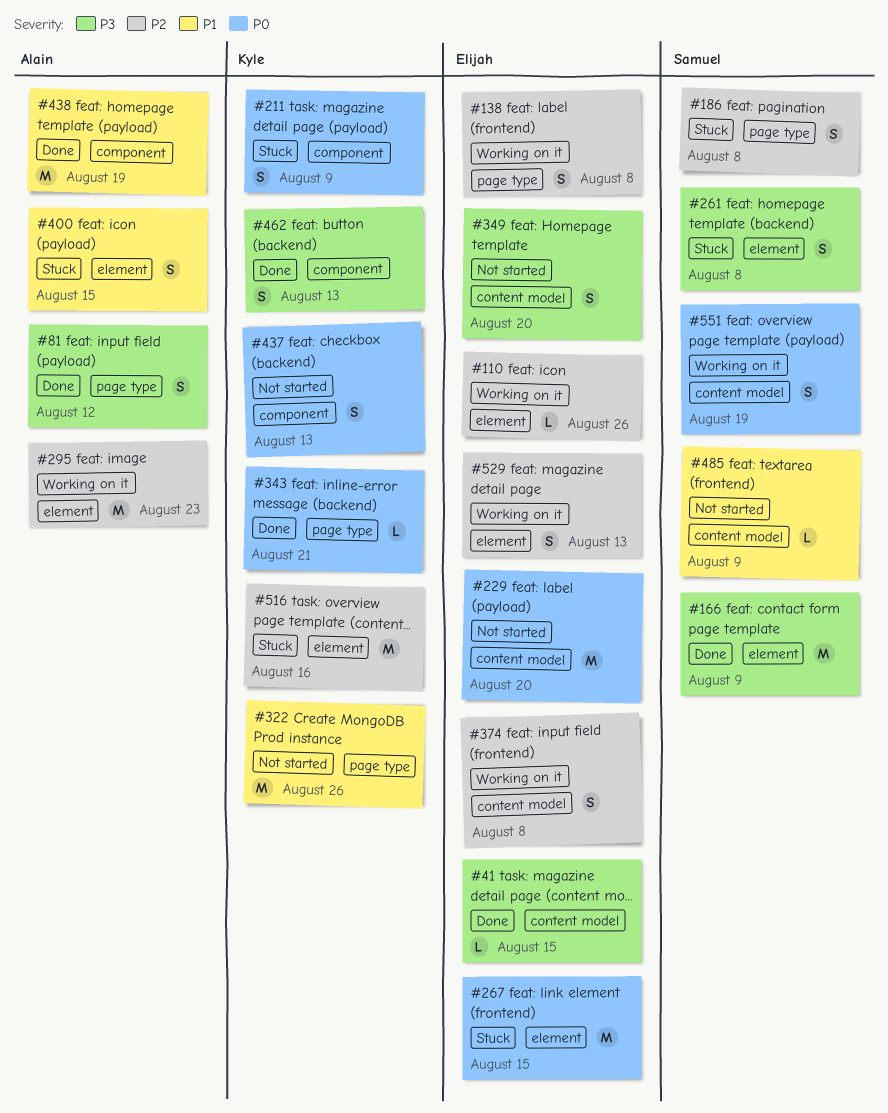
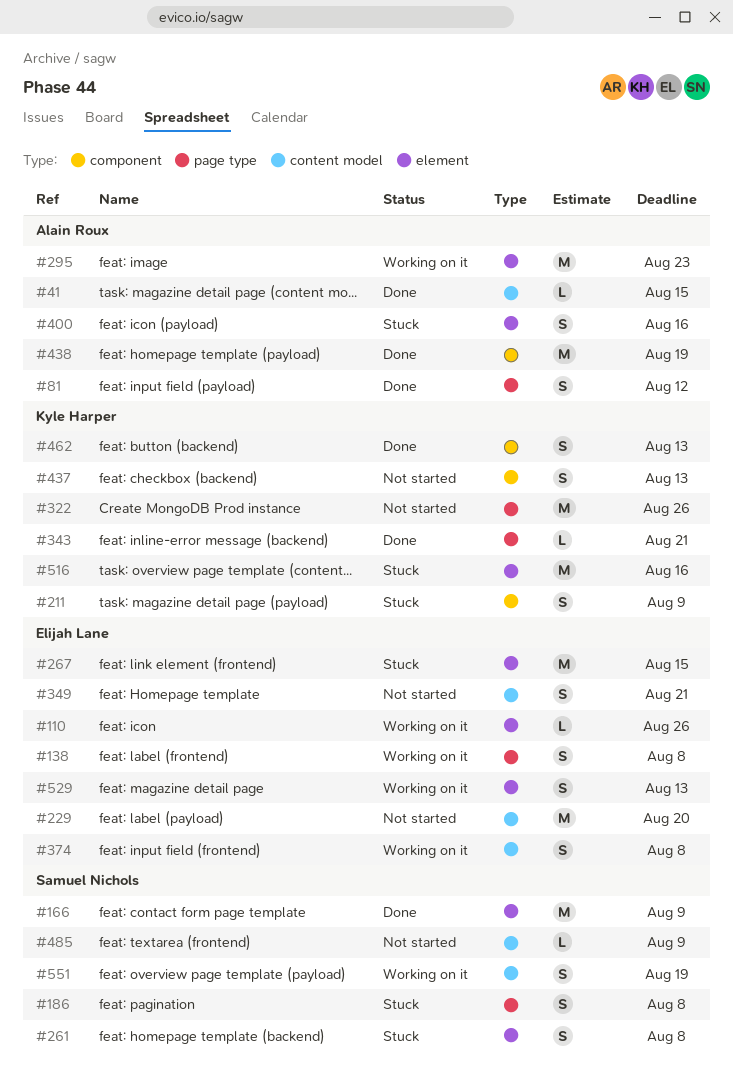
#41, owner: Elijah Lane -> Alain Roux
#349, due: Aug 20 -> Aug 21
#400, due: Aug 15 -> Aug 16

